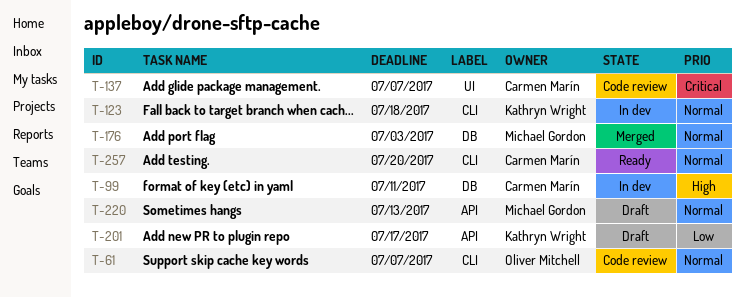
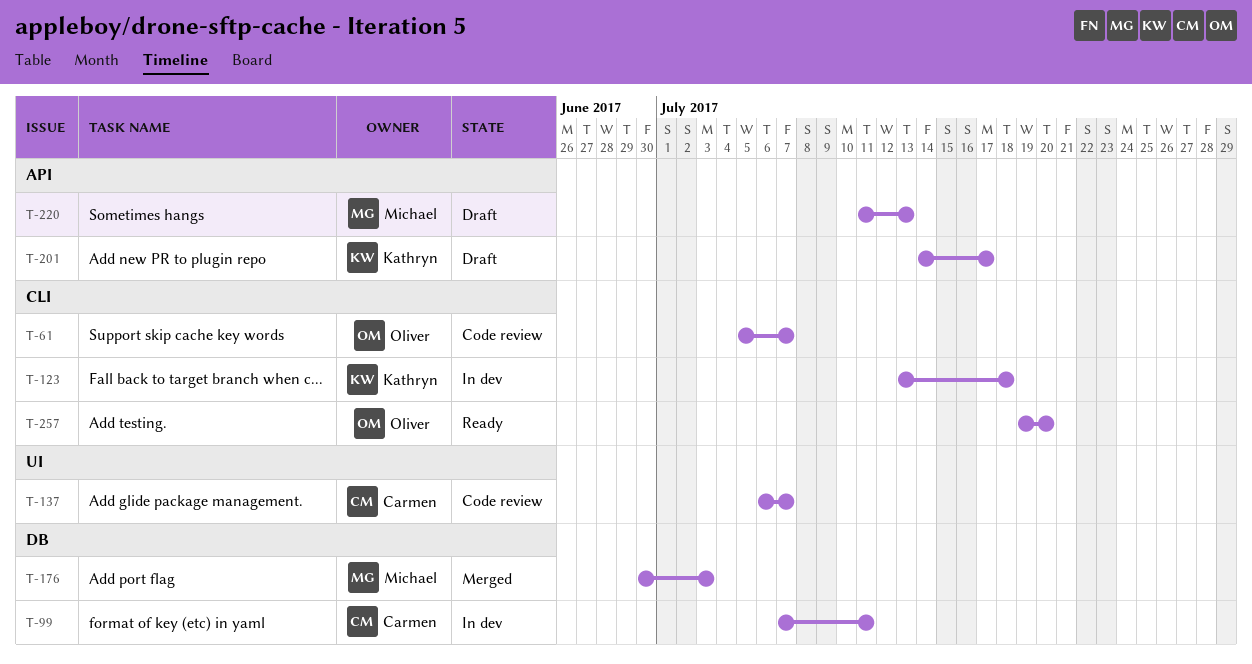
T-257, owner: Carmen Marín -> Oliver Mitchell

